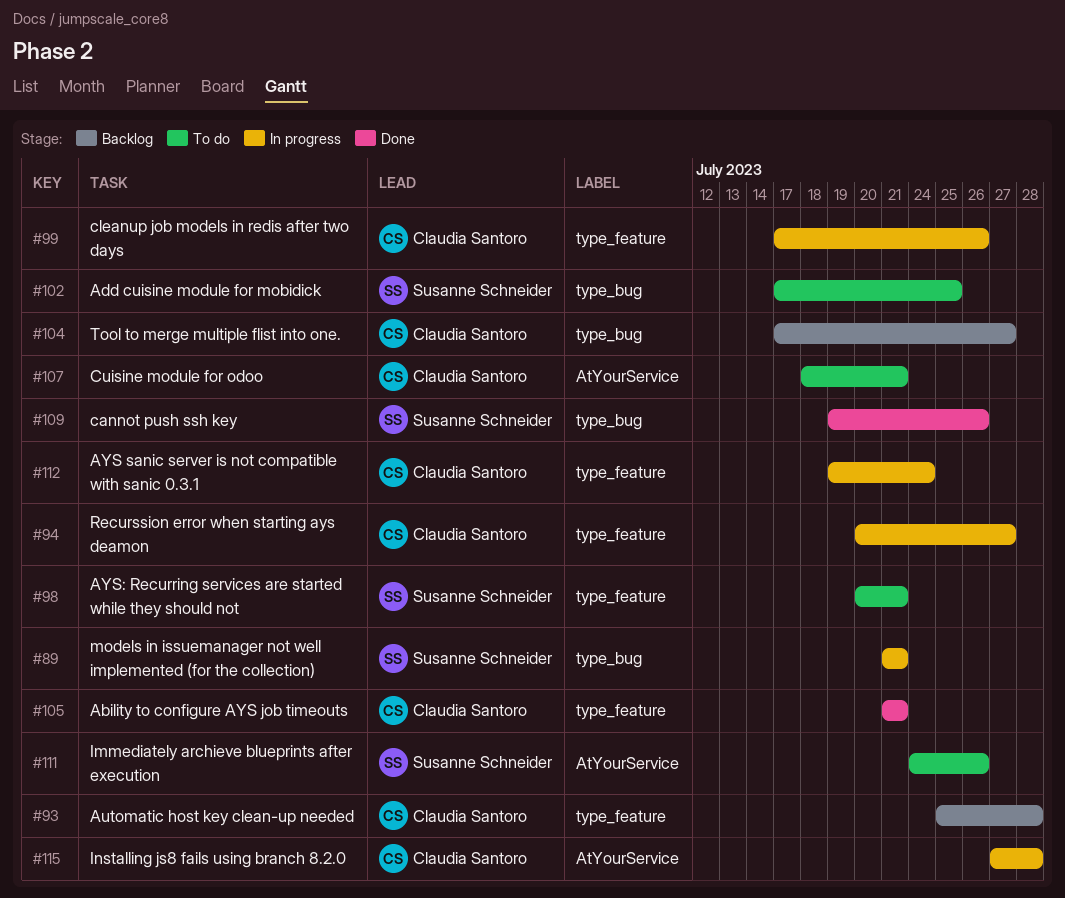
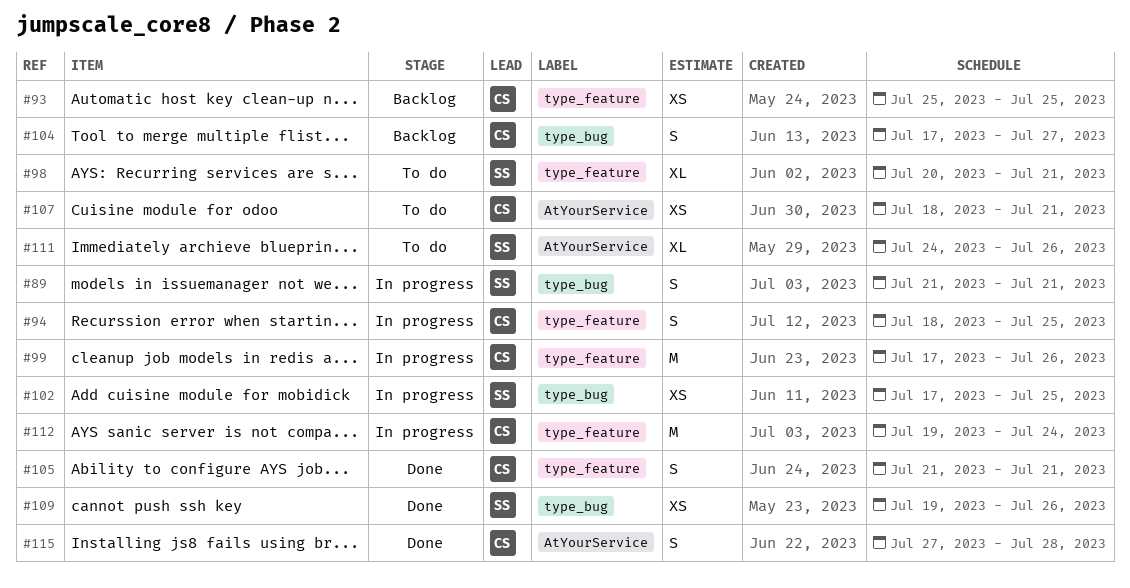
#93, due: Jul 28 -> Jul 25
#94, start: Jul 20 -> Jul 18
#94, due: Jul 27 -> Jul 25
#102, status: To do -> In progress
#115, status: In progress -> Done

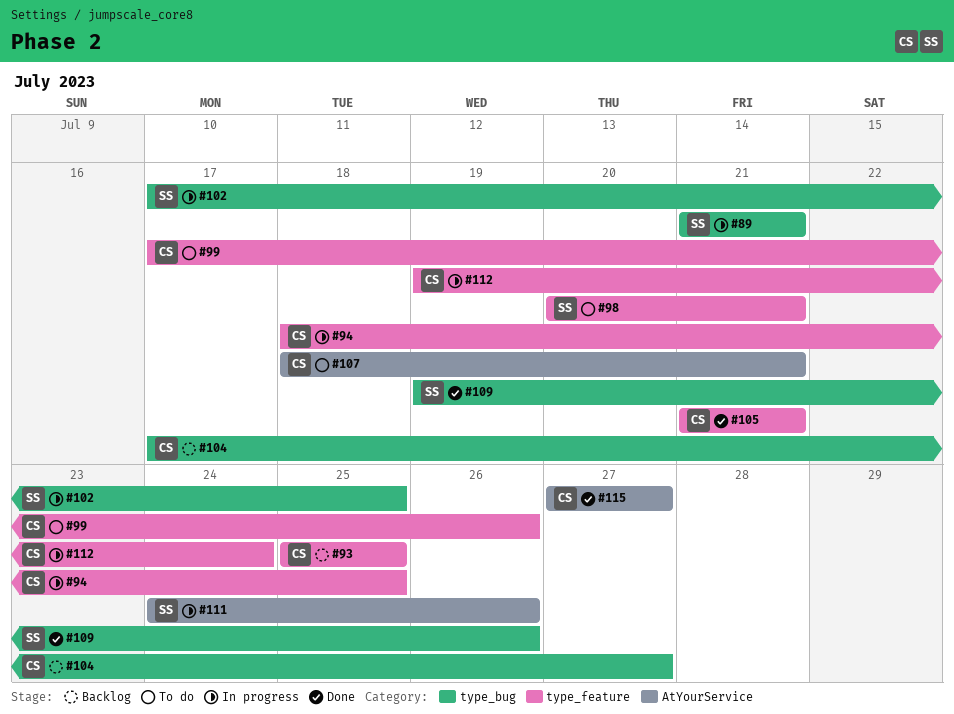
#99, status: In progress -> To do
#111, status: To do -> In progress
#115, due: Jul 28 -> Jul 27

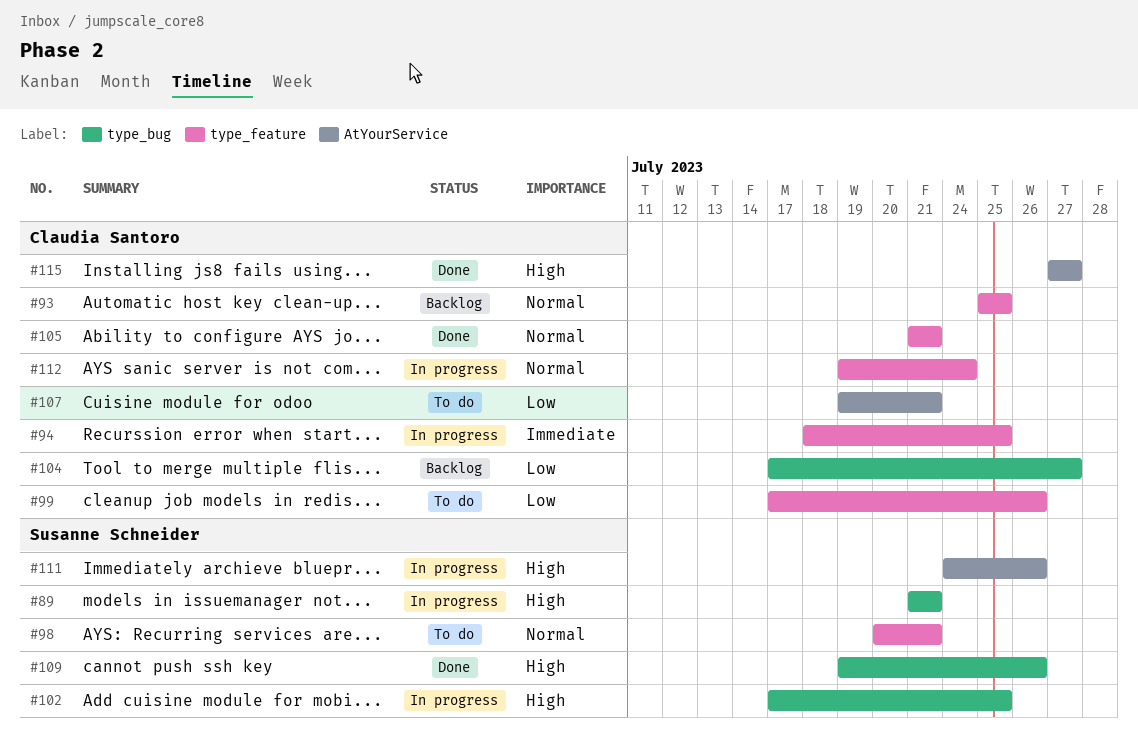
#107, start: Jul 18 -> Jul 19

